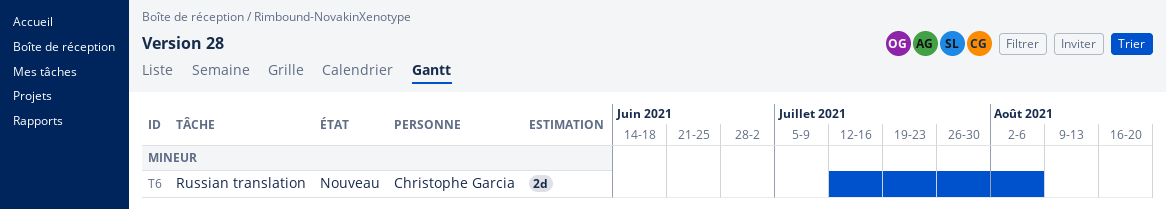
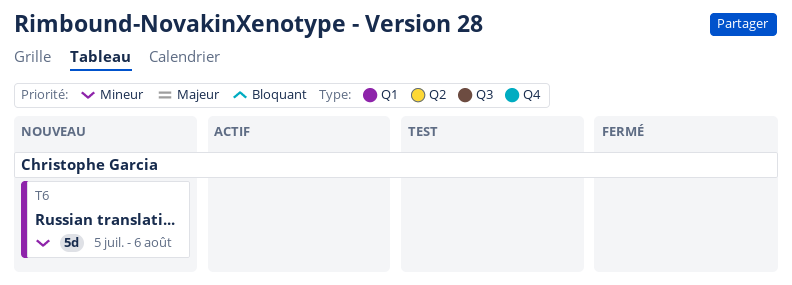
T6, estimate: 2d -> 5d
T6, start: Jul 12 -> Jul 5

